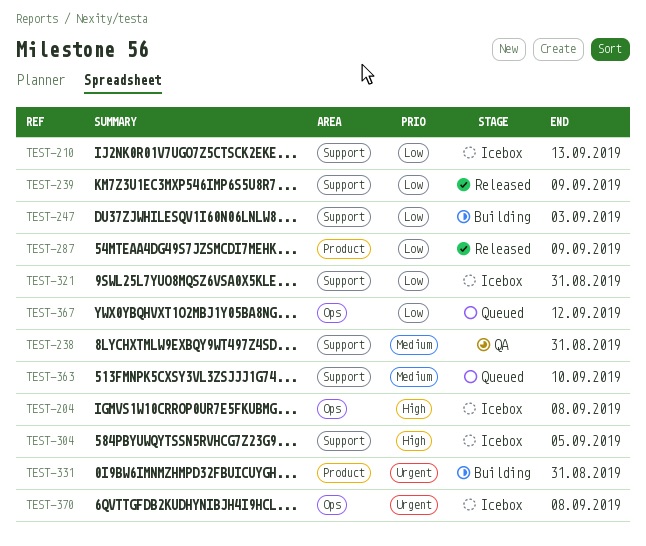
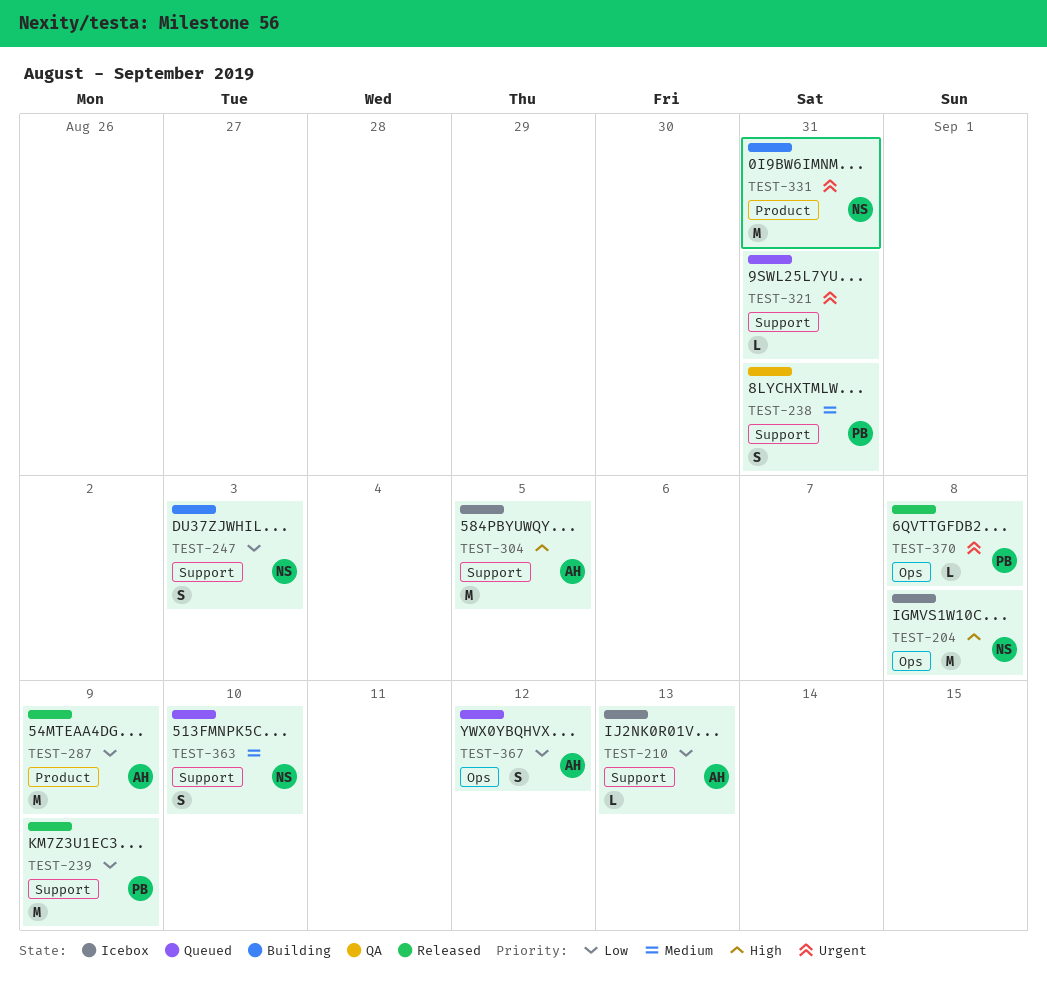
TEST-321, status: Icebox -> Queued
TEST-321, priority: Low -> Urgent
TEST-370, status: Icebox -> Released

